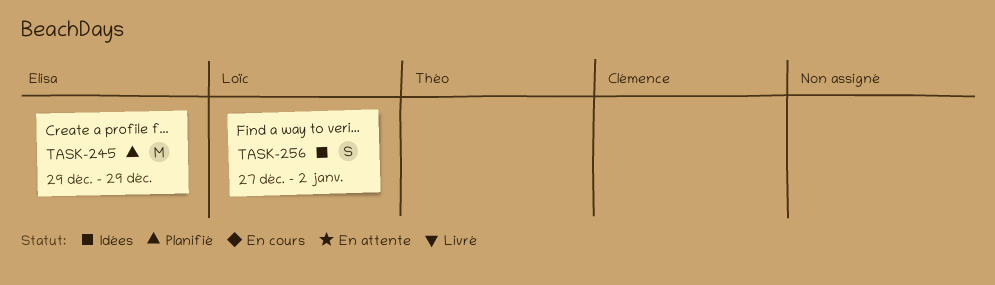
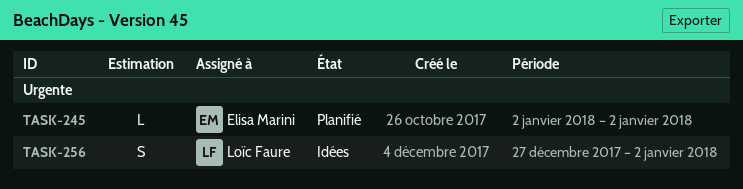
TASK-245, estimate: M -> L
TASK-245, start: Dec 29 -> Jan 2
TASK-245, due: Dec 29 -> Jan 2

